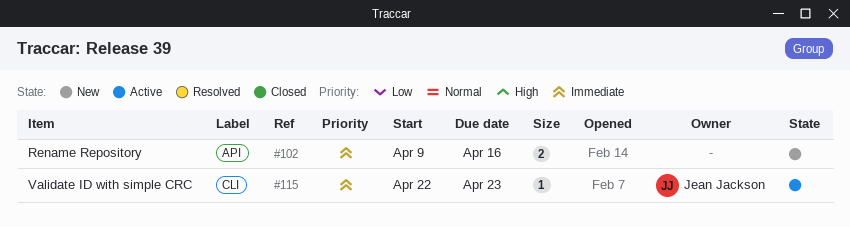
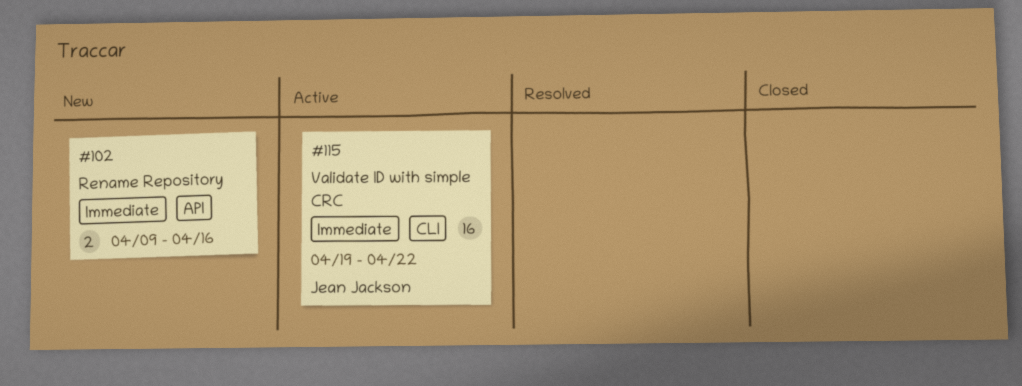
#115, estimate: 1 -> 16
#115, start: Apr 22 -> Apr 19
#115, due: Apr 23 -> Apr 22

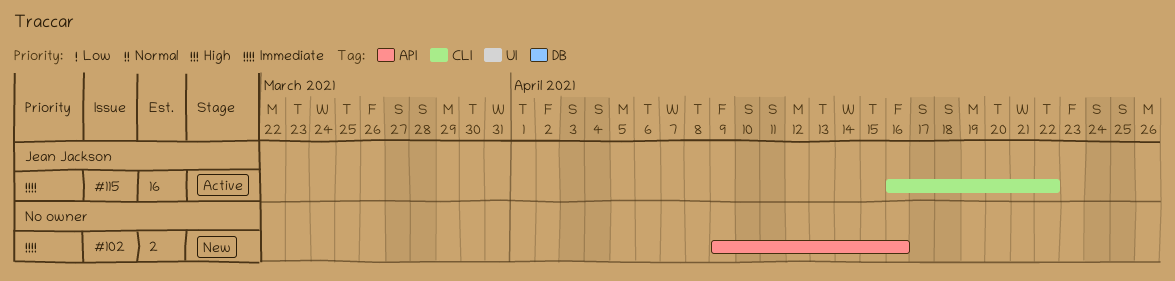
#115, start: Apr 19 -> Apr 16

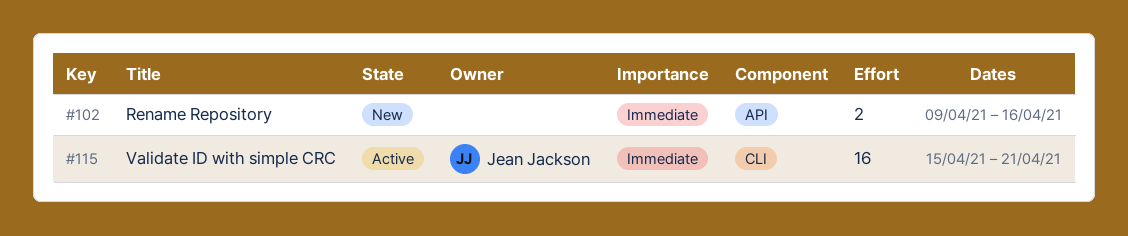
#115, start: Apr 16 -> Apr 15
#115, due: Apr 22 -> Apr 21

